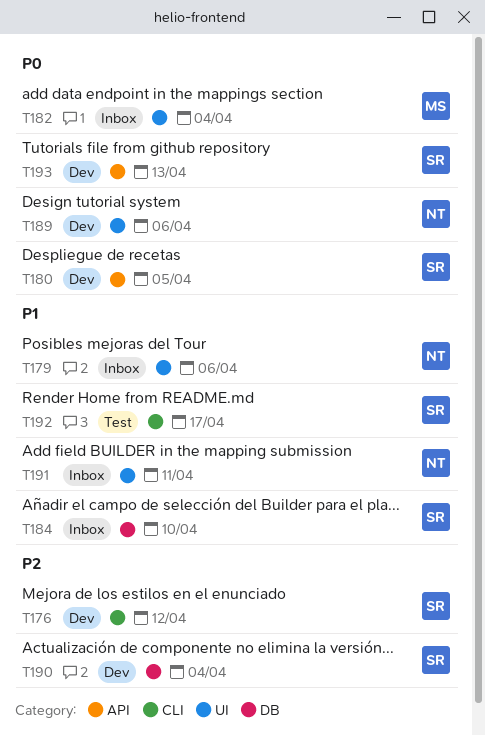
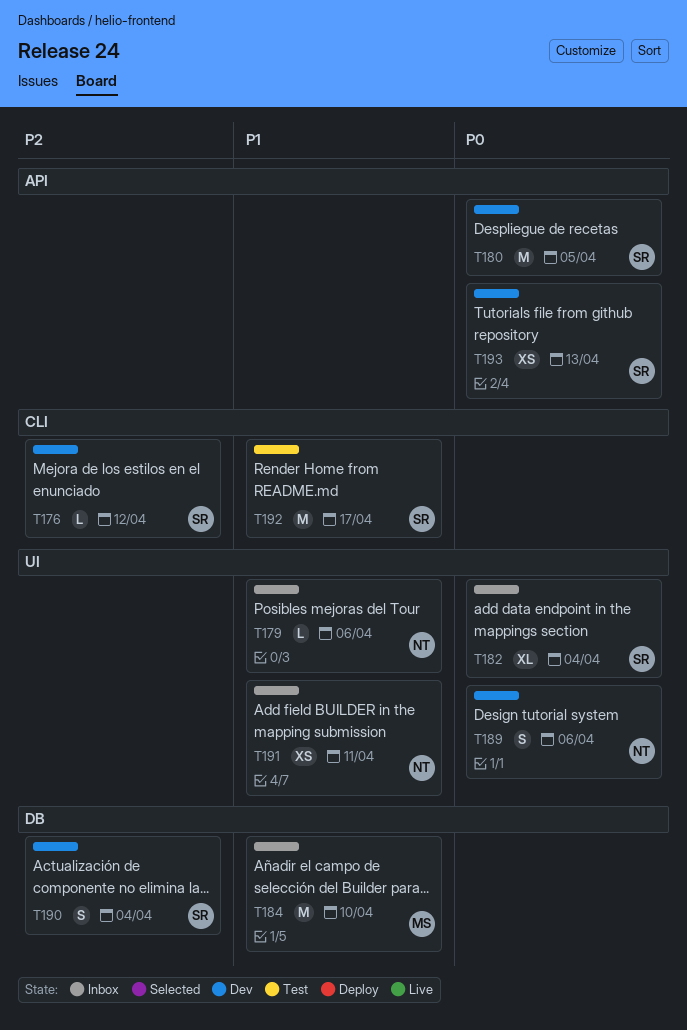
T182, owner: MS -> SR
T184, owner: SR -> MS

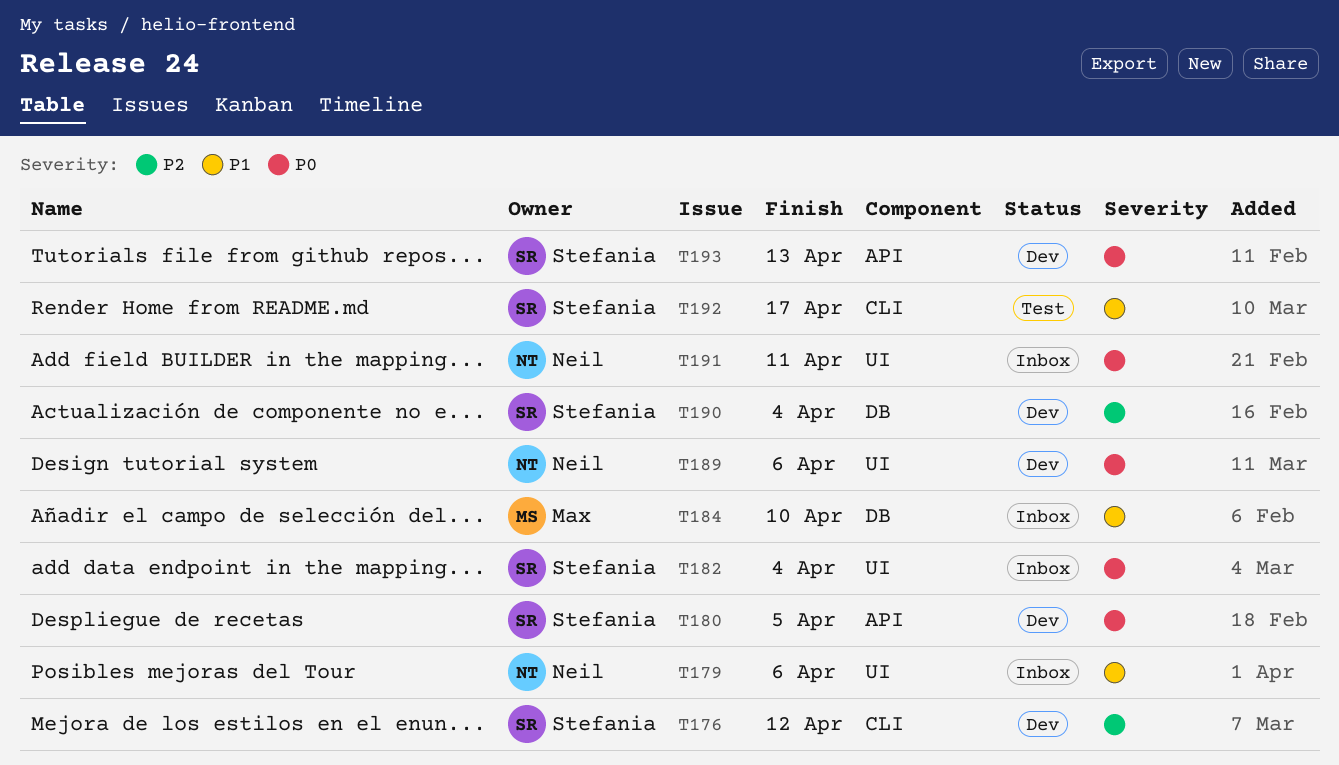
T191, priority: P1 -> P0

